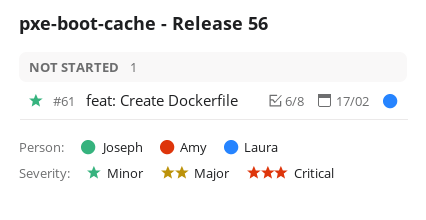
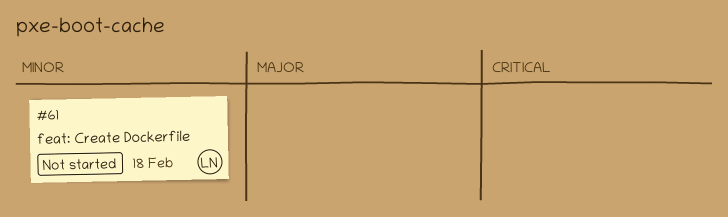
#61, due: Feb 17 -> Feb 18

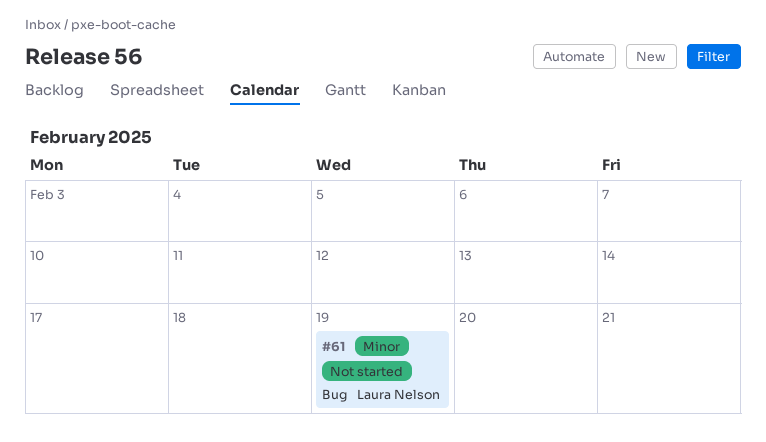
#61, due: Feb 18 -> Feb 19

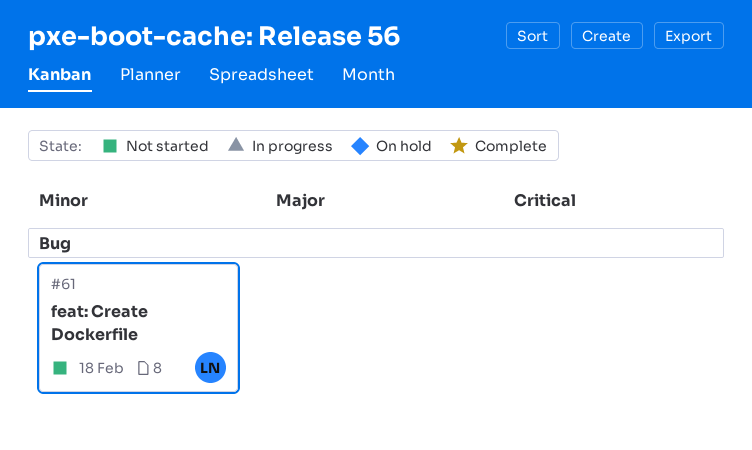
#61, due: Feb 19 -> Feb 18

